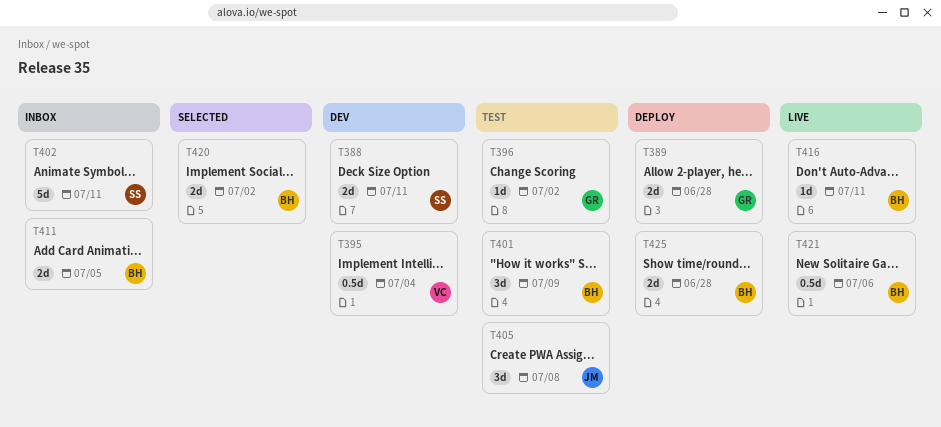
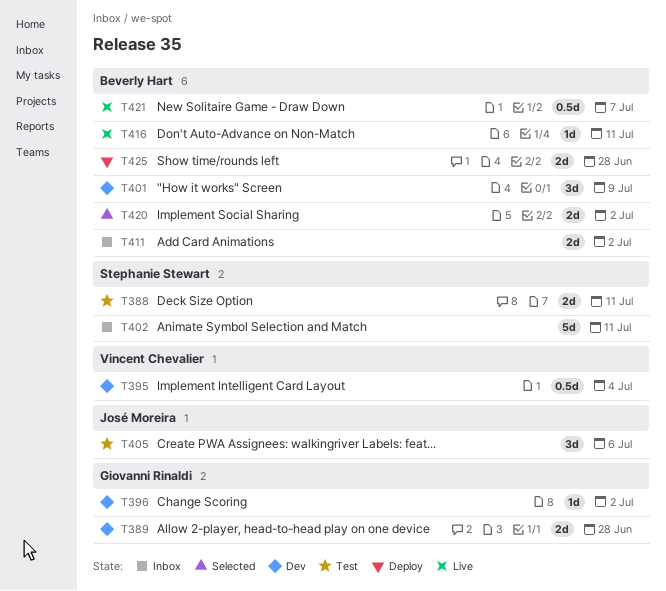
T388, status: Dev -> Test
T389, status: Deploy -> Dev
T396, status: Test -> Dev
T401, status: Test -> Dev
T405, due: Jul 8 -> Jul 6
T411, due: Jul 5 -> Jul 2
T421, due: Jul 6 -> Jul 7

